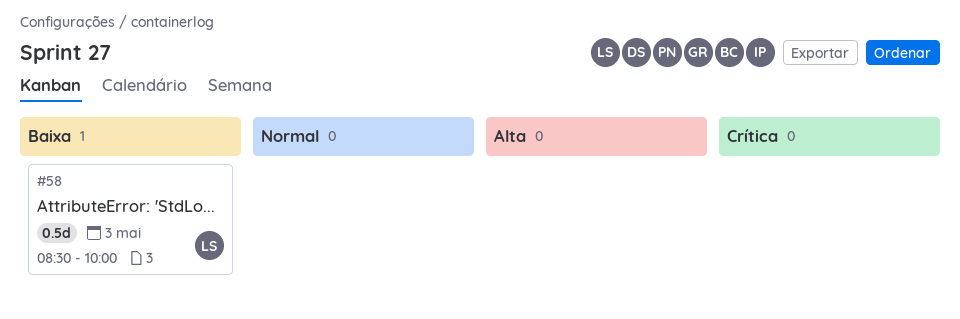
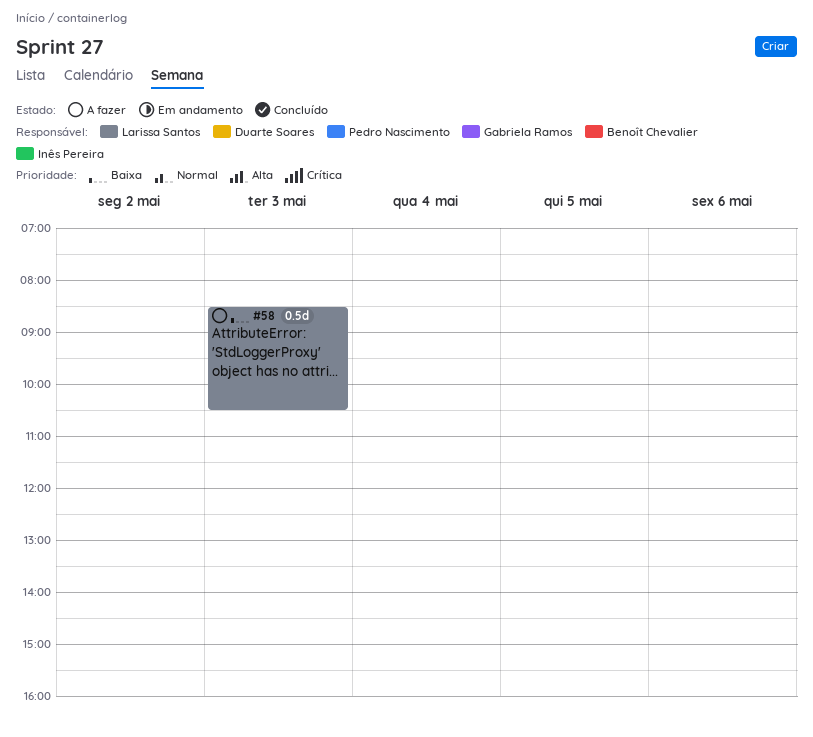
#58, ends: 10:00 -> 10:30

